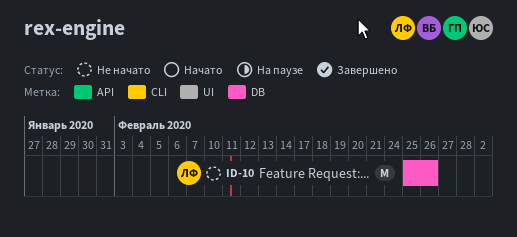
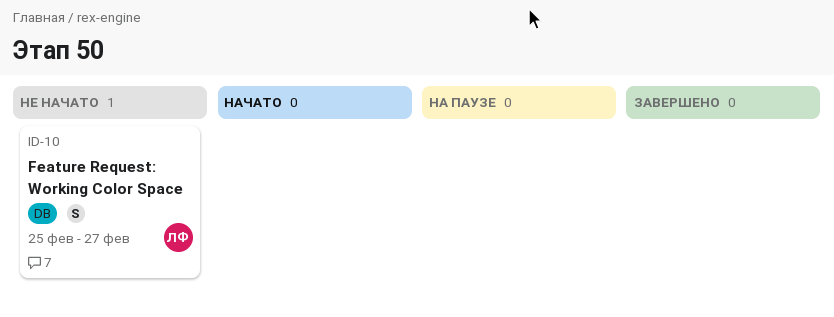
ID-10, estimate: M -> S
ID-10, due: Feb 26 -> Feb 27

